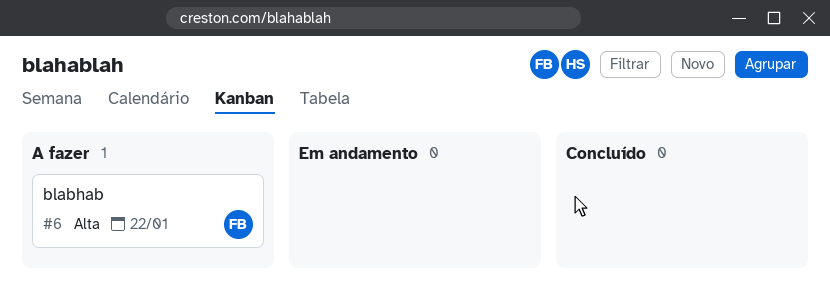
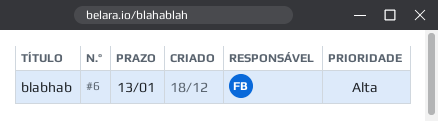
#6, due: Jan 22 -> Jan 13

